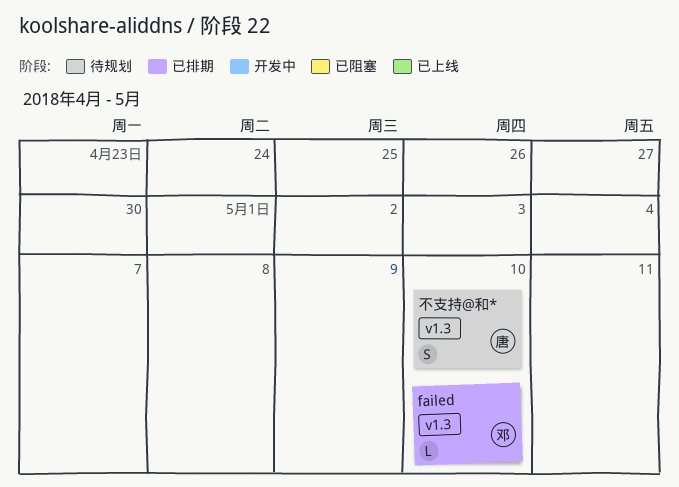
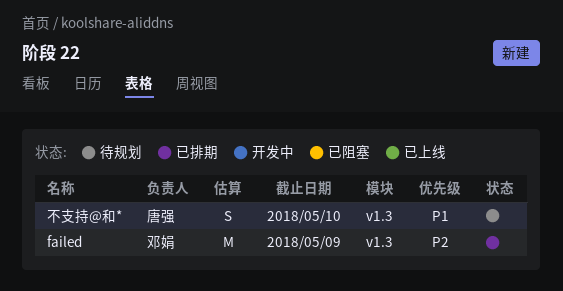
failed, estimate: L -> M
failed, due: May 10 -> May 9

